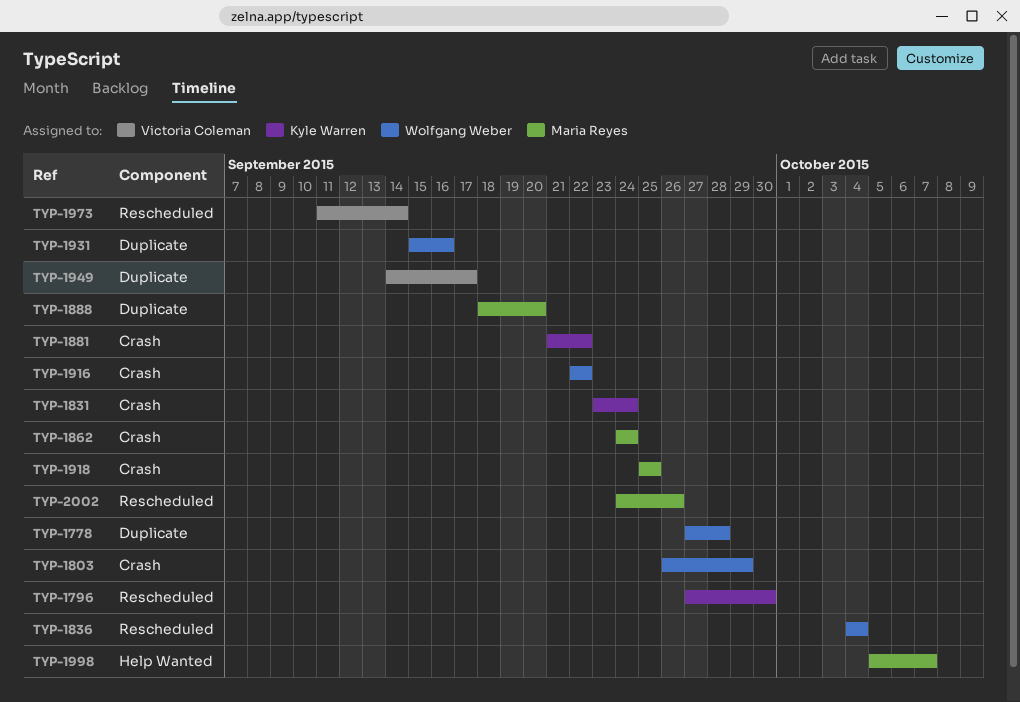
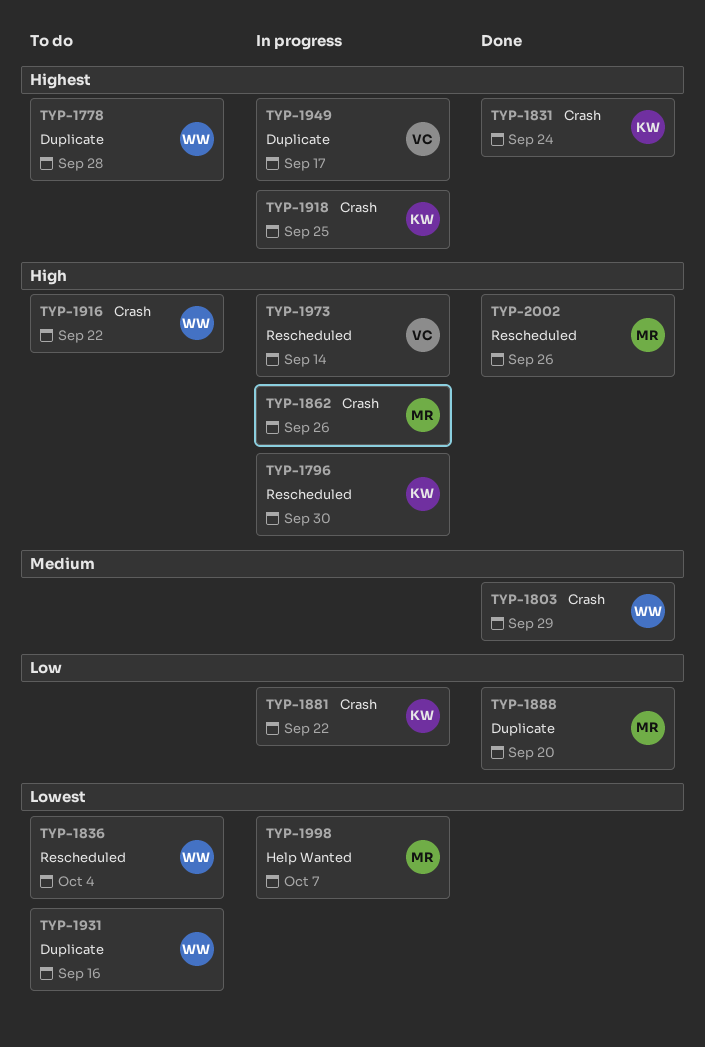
TYP-1862, due: Sep 24 -> Sep 26
TYP-1918, owner: Maria Reyes -> Kyle Warren

